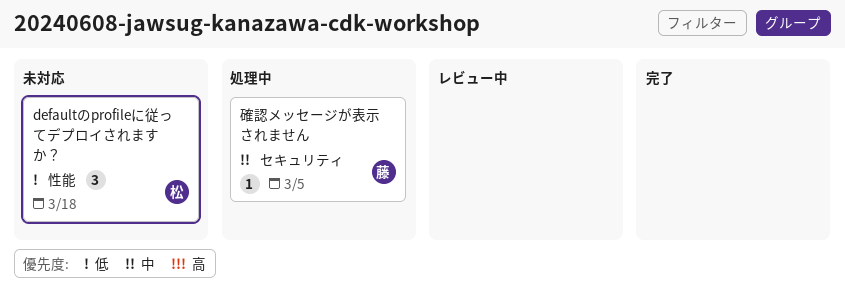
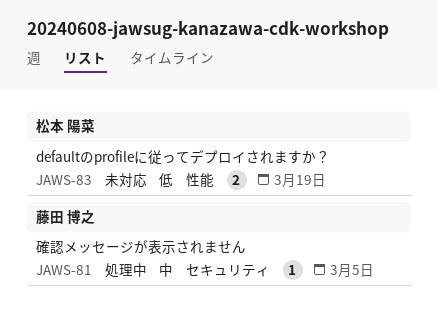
defaultのprofileに従ってデプロイされますか？, estimate: 3 -> 2
defaultのprofileに従ってデプロイされますか？, due: Mar 18 -> Mar 19

